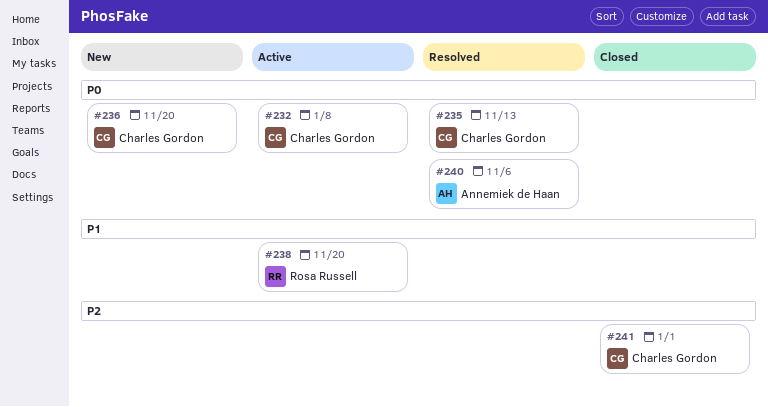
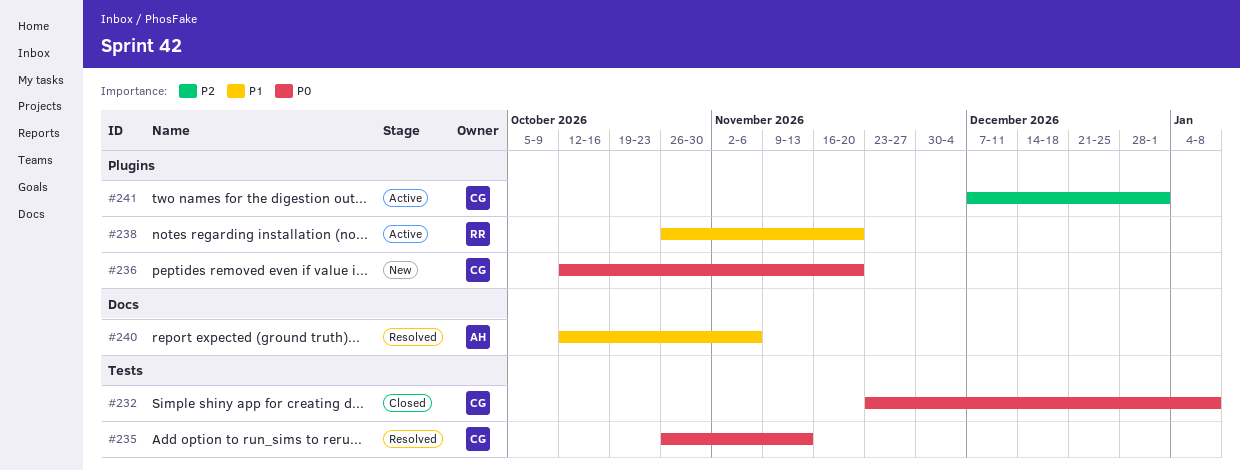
#232, status: Active -> Closed
#240, priority: P0 -> P1
#241, status: Closed -> Active

